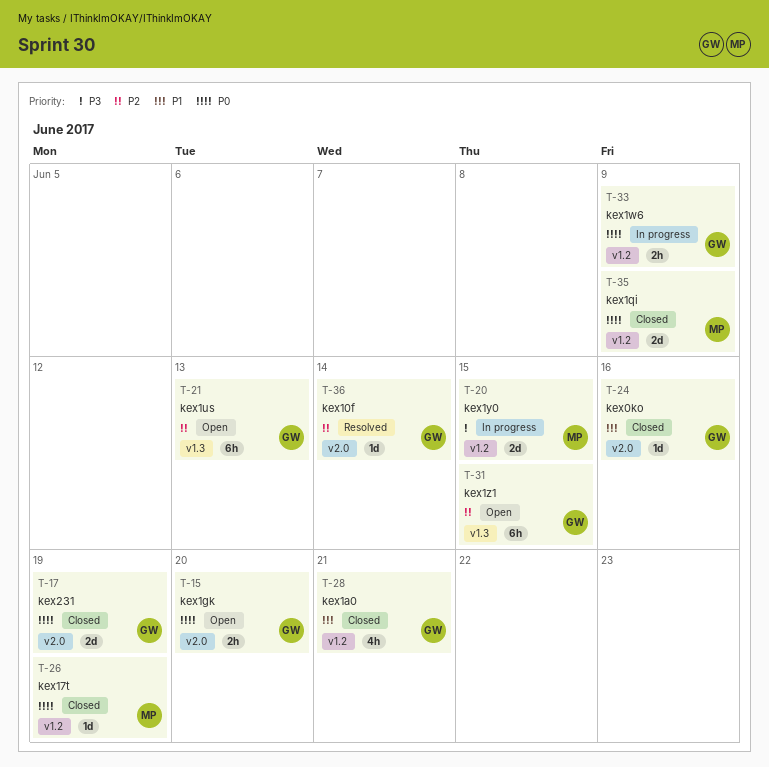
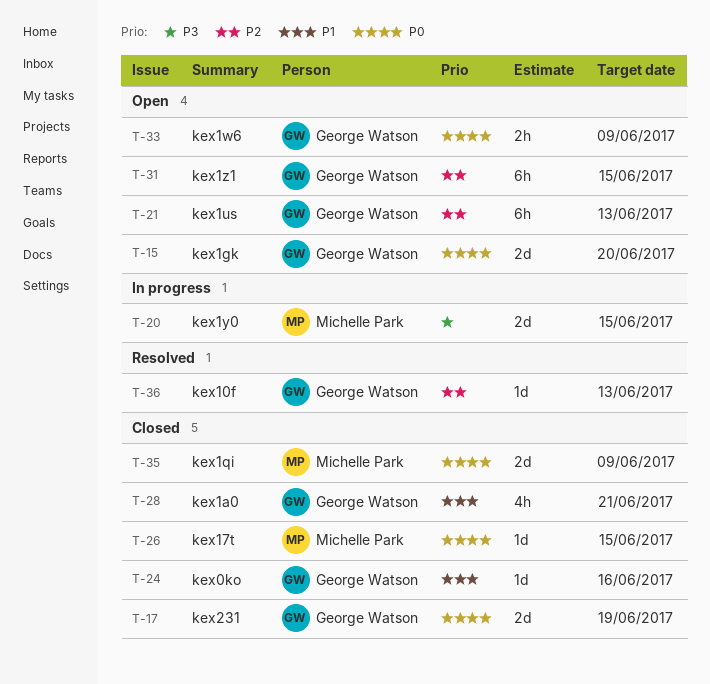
T-15, estimate: 2h -> 2d
T-26, due: Jun 19 -> Jun 15
T-33, status: In progress -> Open
T-36, due: Jun 14 -> Jun 13

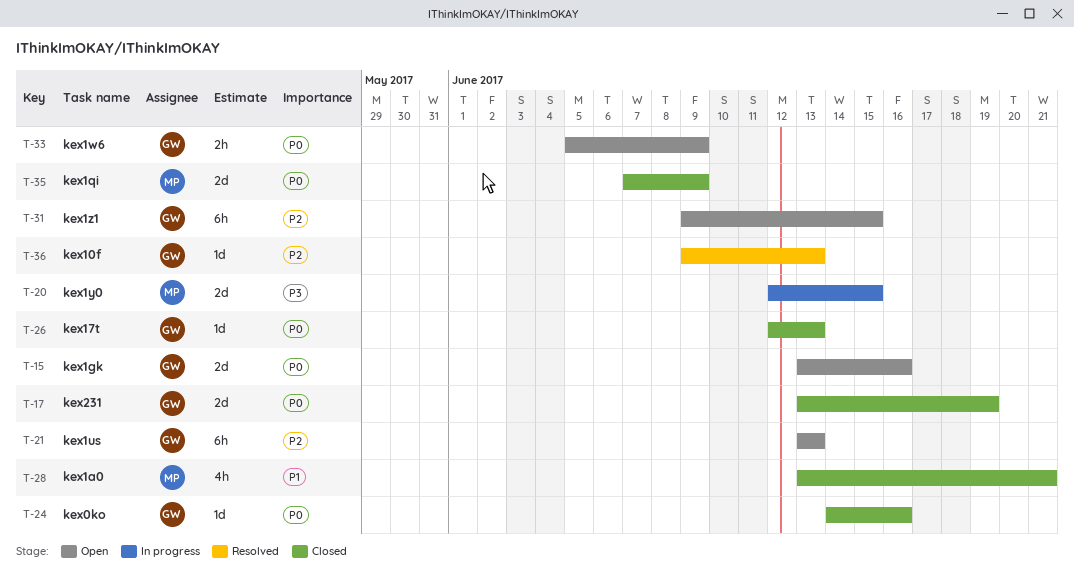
T-15, due: Jun 20 -> Jun 16
T-24, priority: P1 -> P0
T-26, owner: Michelle Park -> George Watson
T-26, due: Jun 15 -> Jun 13
T-28, owner: George Watson -> Michelle Park

